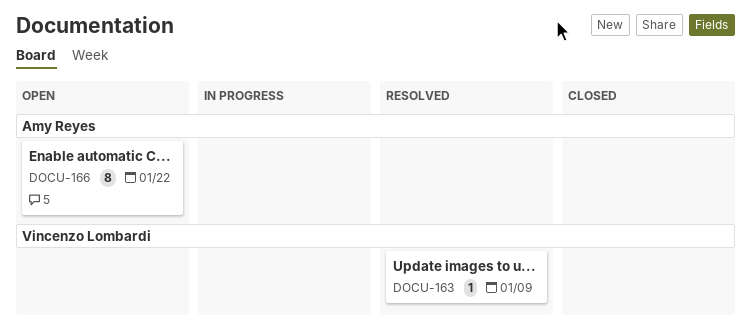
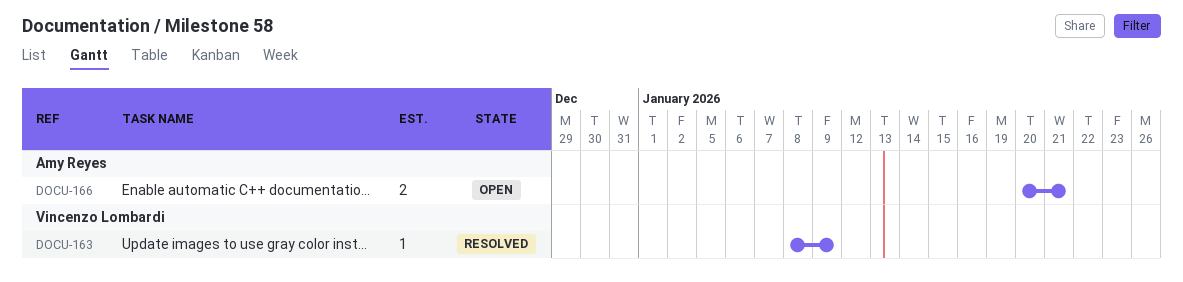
DOCU-166, estimate: 8 -> 2
DOCU-166, due: Jan 22 -> Jan 21

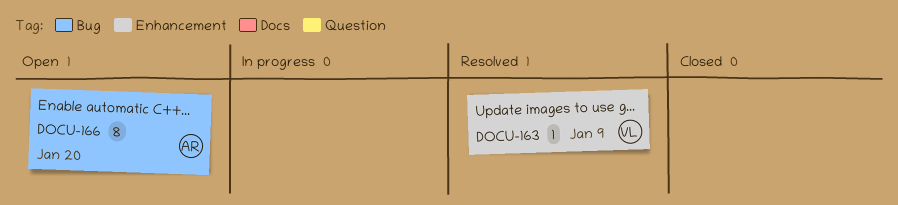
DOCU-166, estimate: 2 -> 8
DOCU-166, due: Jan 21 -> Jan 20

